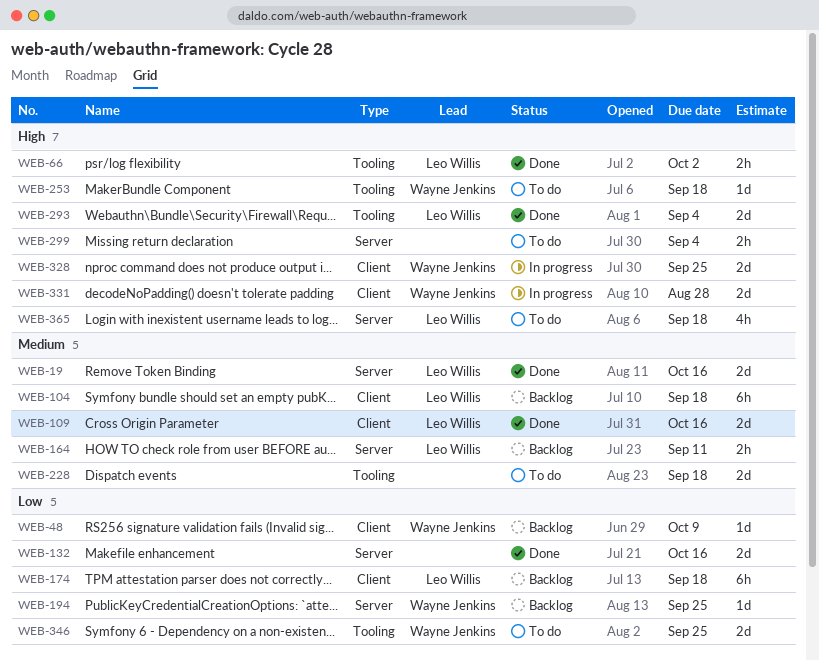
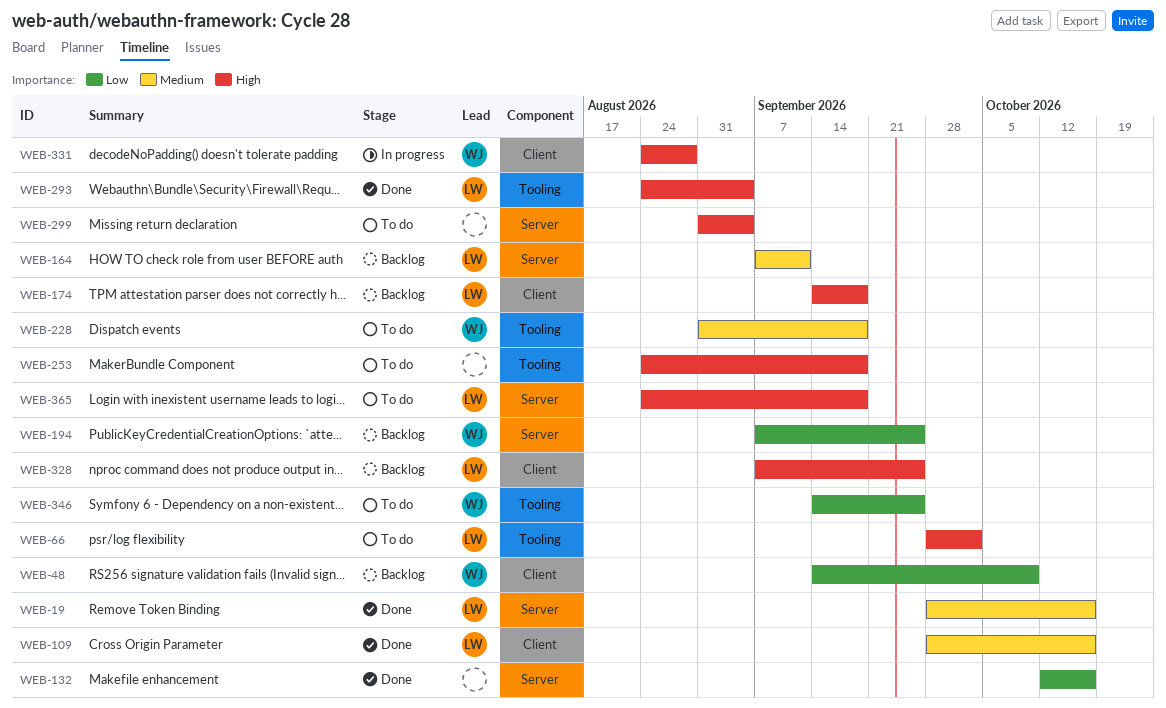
WEB-66, status: Done -> To do
WEB-104: present -> none
WEB-174, priority: Low -> High
WEB-228, owner: none -> Wayne Jenkins
WEB-253, owner: Wayne Jenkins -> none
WEB-328, status: In progress -> Backlog
WEB-328, owner: Wayne Jenkins -> Leo Willis

